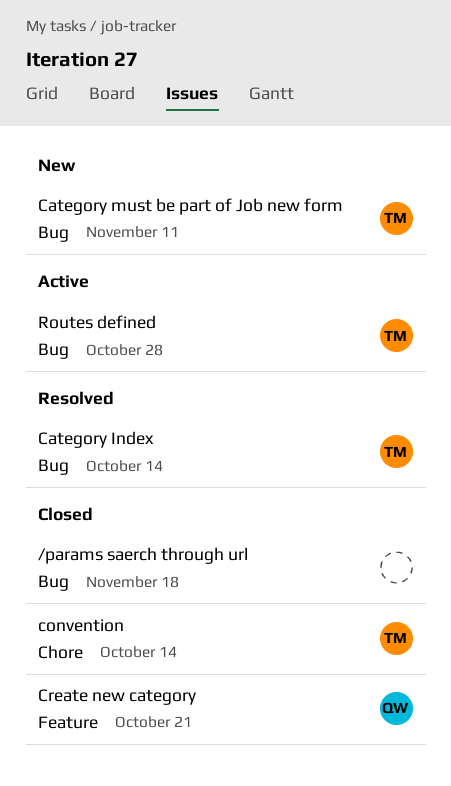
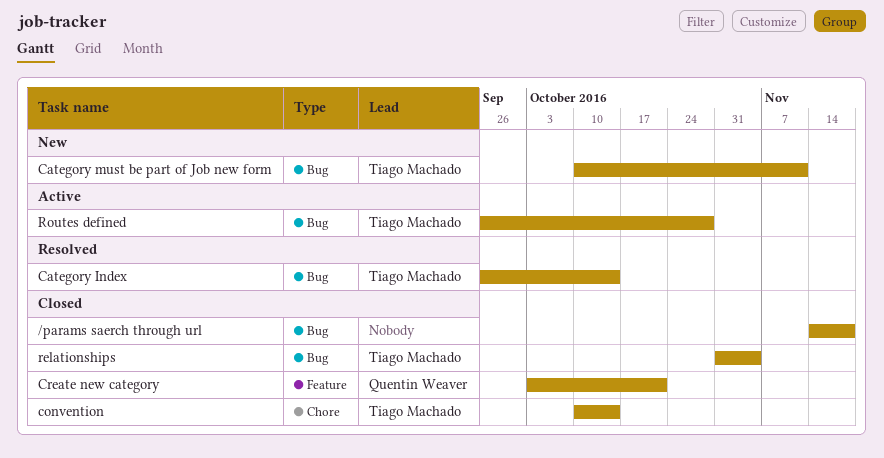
relationships: none -> present

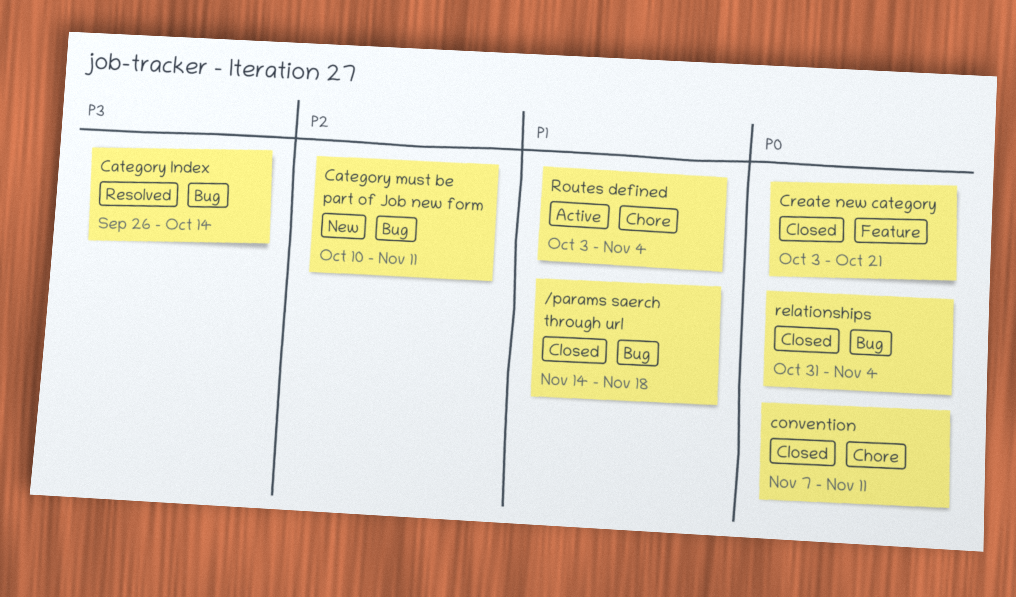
convention, start: Oct 10 -> Nov 7
convention, due: Oct 14 -> Nov 11
Routes defined, label: Bug -> Chore
Routes defined, start: Sep 26 -> Oct 3
Routes defined, due: Oct 28 -> Nov 4

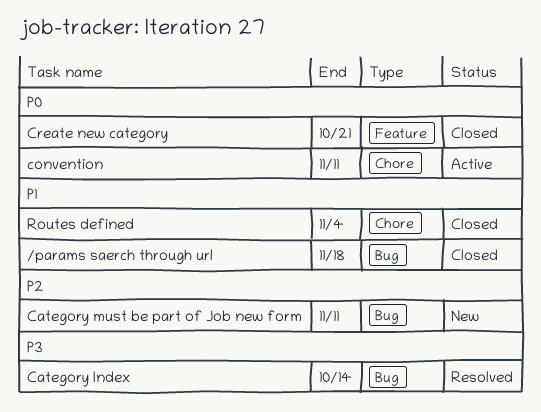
convention, status: Closed -> Active
relationships: present -> none
Routes defined, status: Active -> Closed

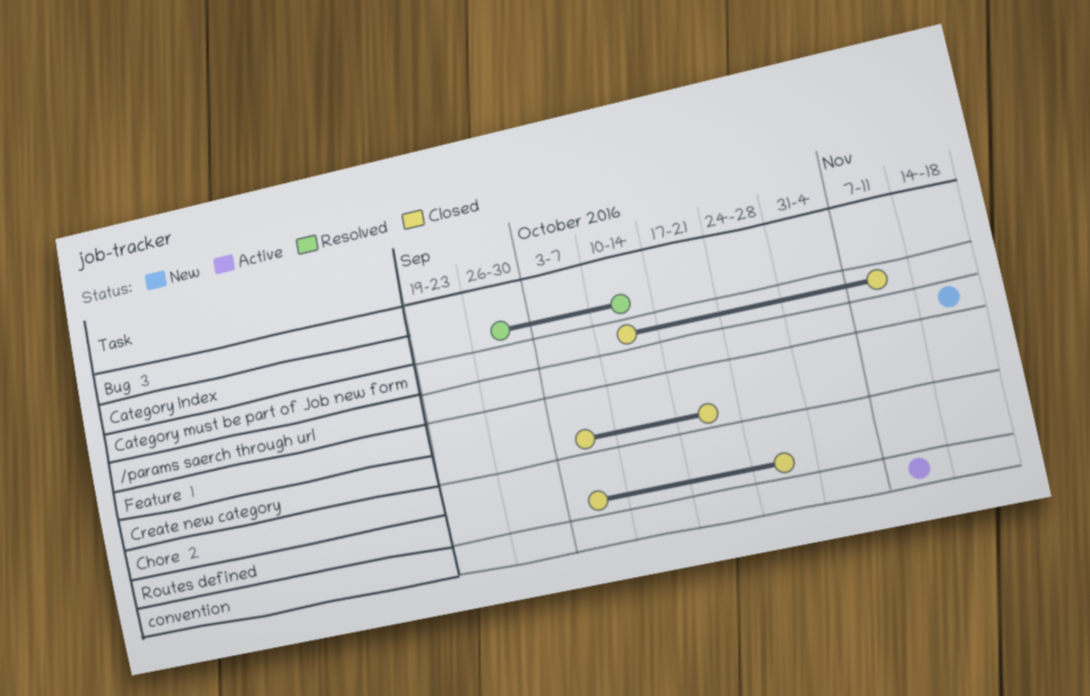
/params saerch through url, status: Closed -> New
Category must be part of Job new form, status: New -> Closed
Routes defined, due: Nov 4 -> Oct 28

